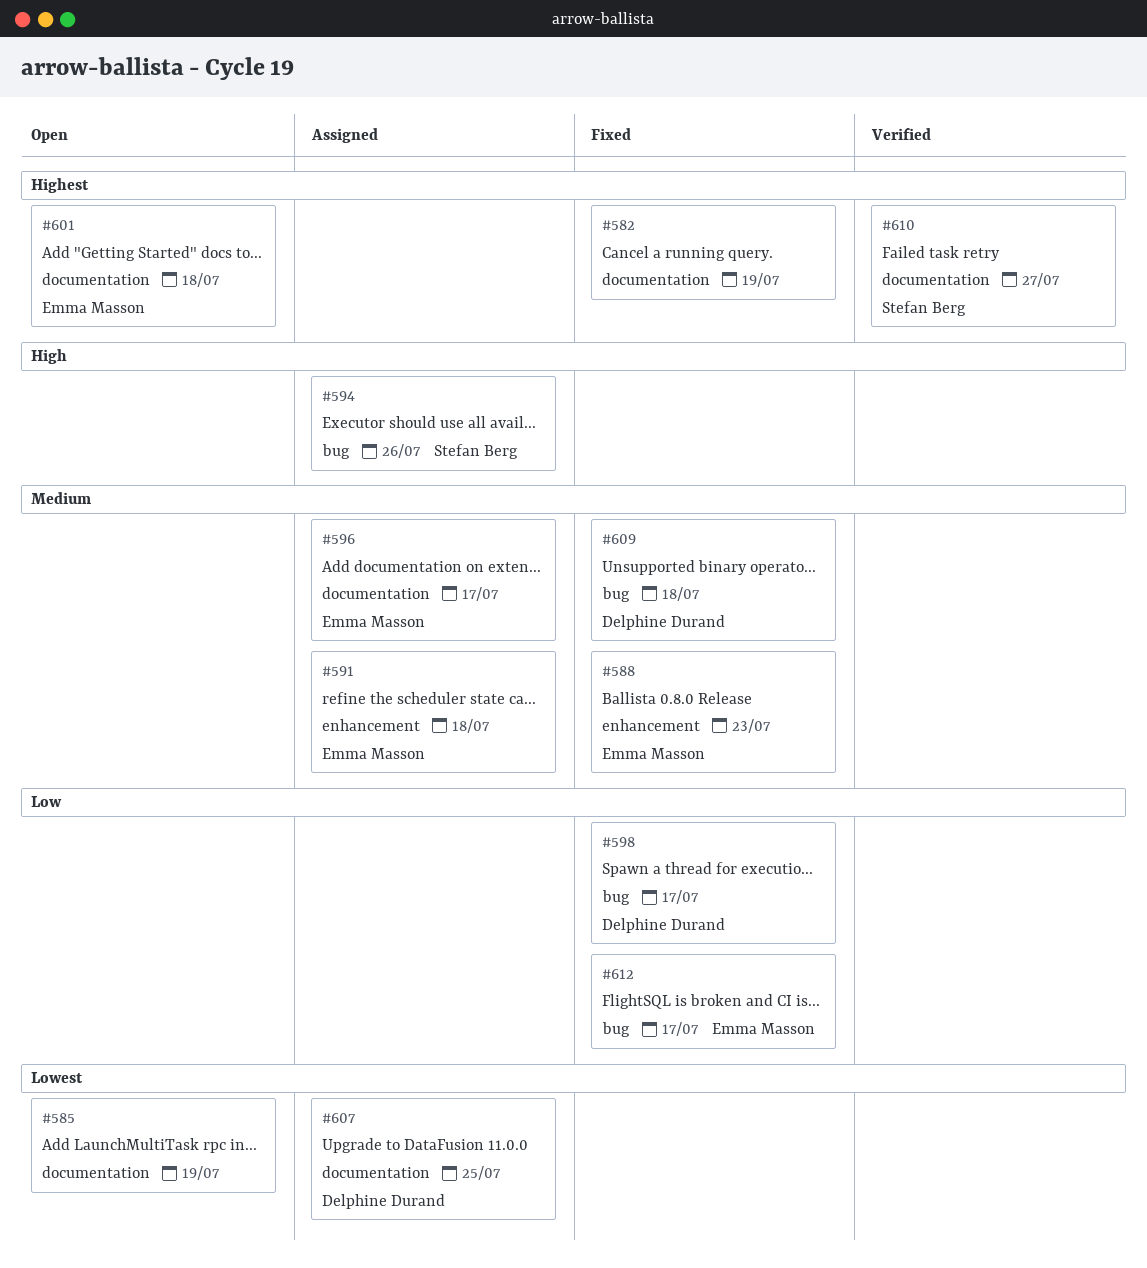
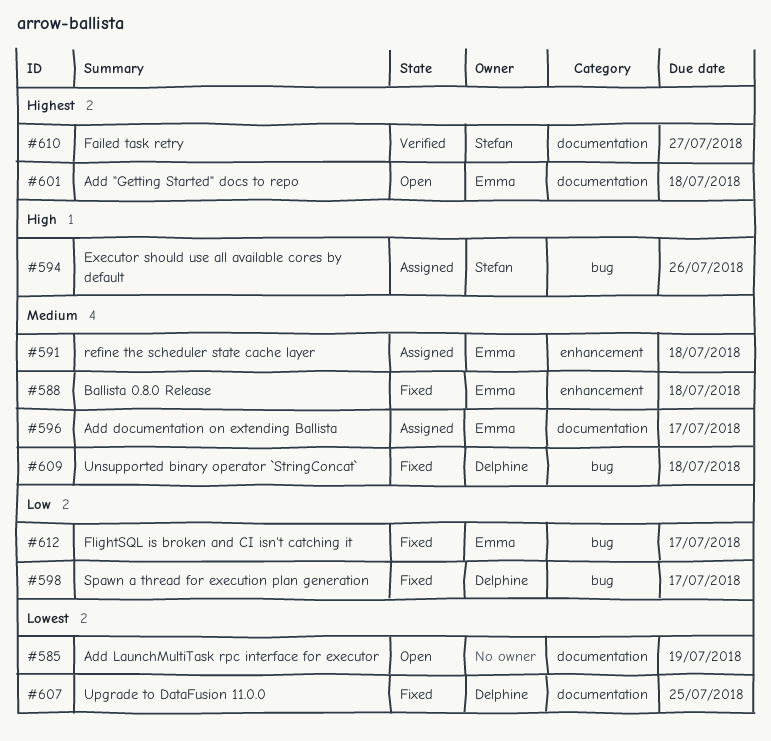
#582: present -> none
#588, due: Jul 23 -> Jul 18
#607, status: Assigned -> Fixed

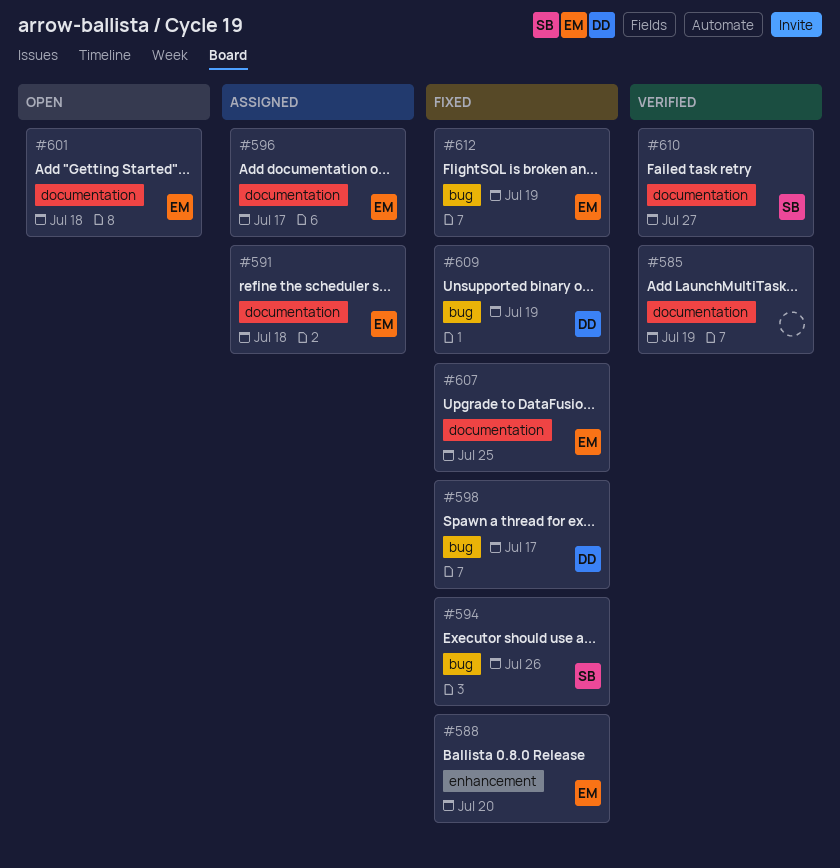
#585, status: Open -> Verified
#588, due: Jul 18 -> Jul 20
#591, label: enhancement -> documentation
#594, status: Assigned -> Fixed
#607, owner: Delphine -> Emma
#609, due: Jul 18 -> Jul 19
#612, due: Jul 17 -> Jul 19

